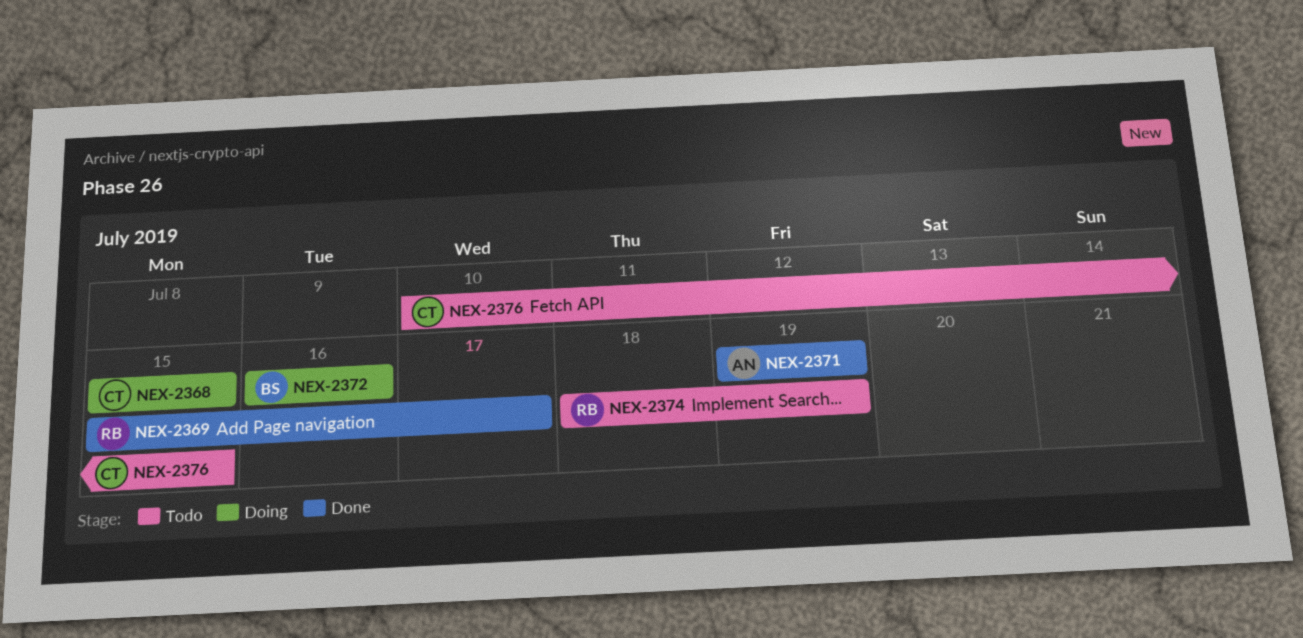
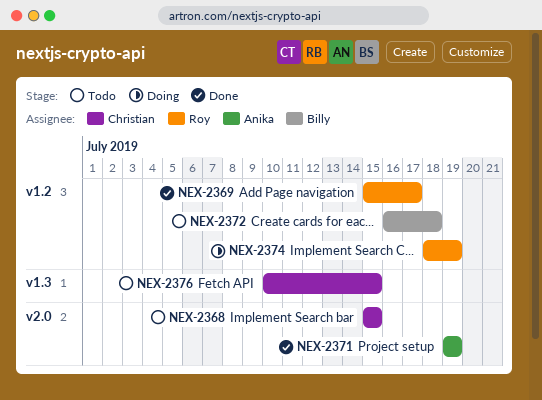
NEX-2368, status: Doing -> Todo
NEX-2372, status: Doing -> Todo
NEX-2372, due: Jul 16 -> Jul 18
NEX-2374, status: Todo -> Doing

